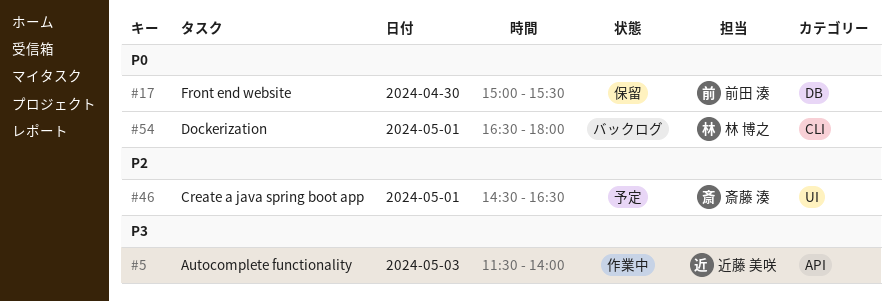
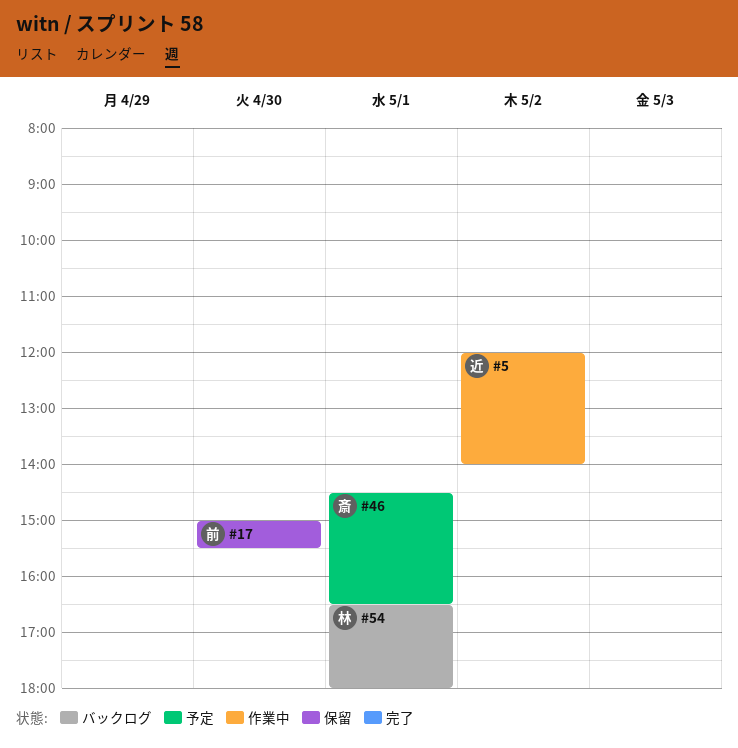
#5, day: May 3 -> May 2
#5, begins: 11:30 -> 12:00

